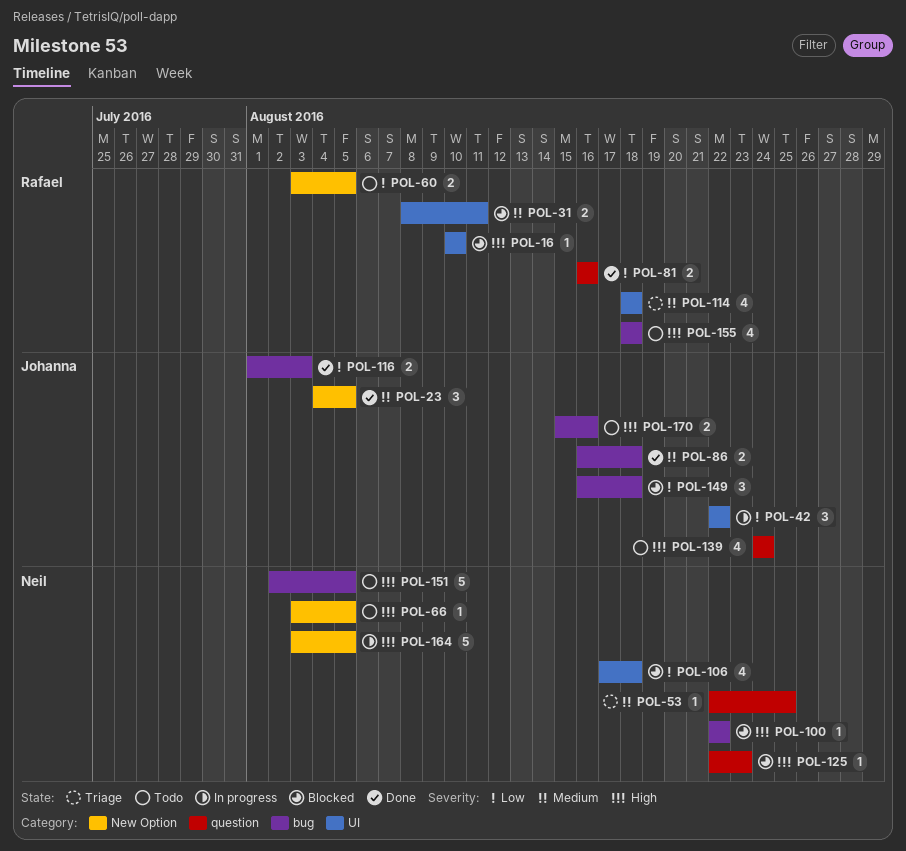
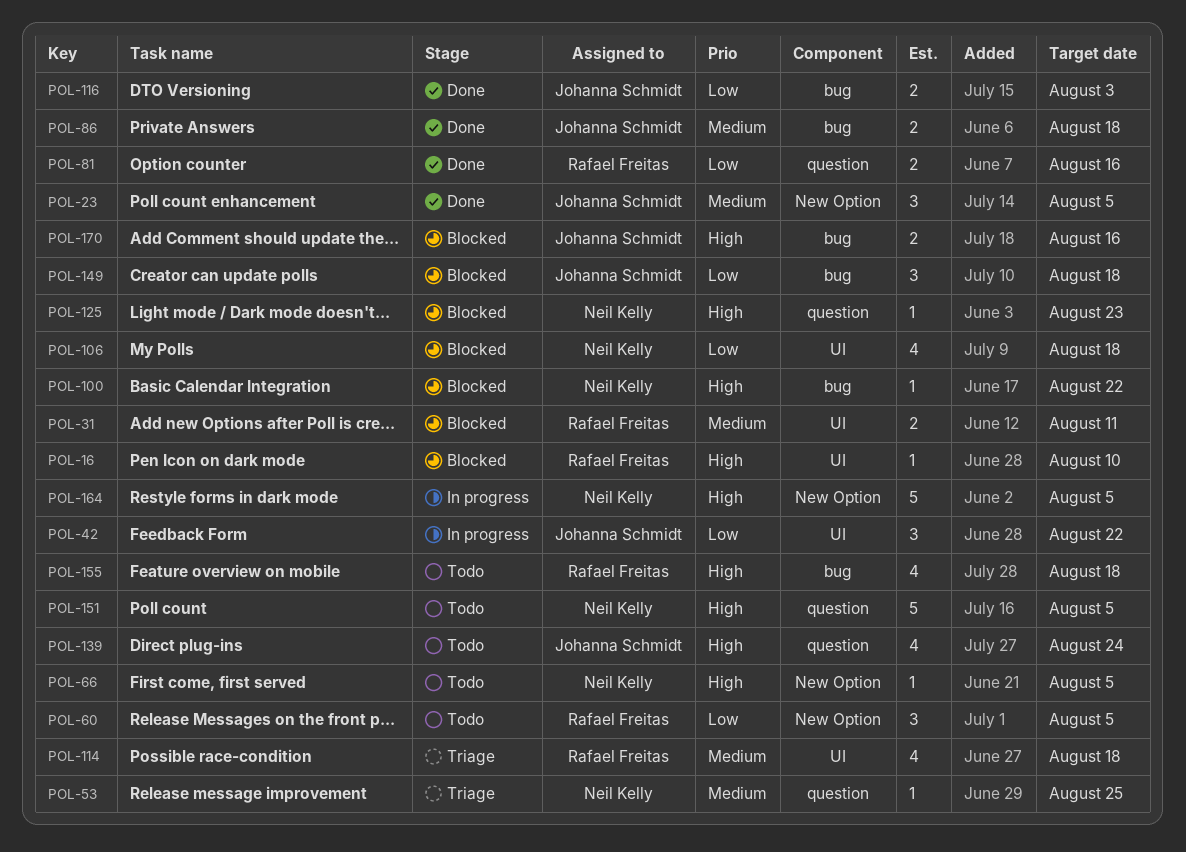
POL-60, estimate: 2 -> 3
POL-151, label: bug -> question
POL-170, status: Todo -> Blocked

